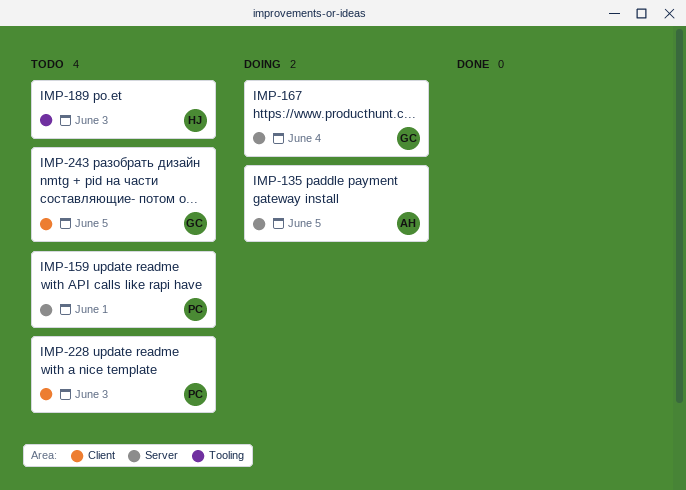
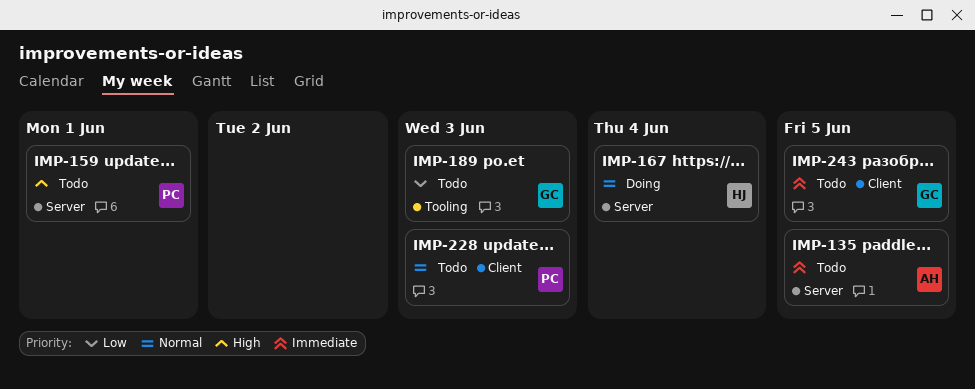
IMP-135, status: Doing -> Todo
IMP-167, owner: GC -> HJ
IMP-189, owner: HJ -> GC

